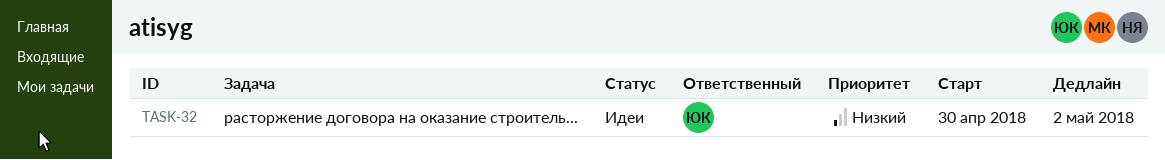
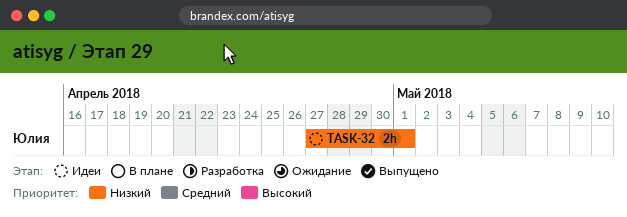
TASK-32, start: Apr 30 -> Apr 27
TASK-32, due: May 2 -> May 1

